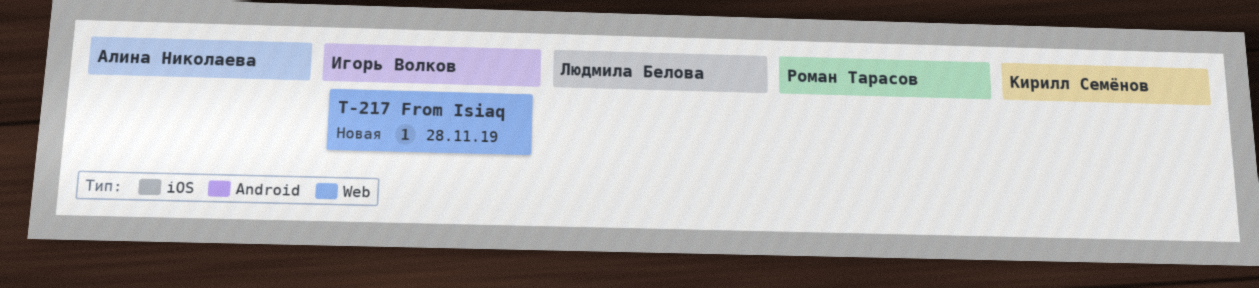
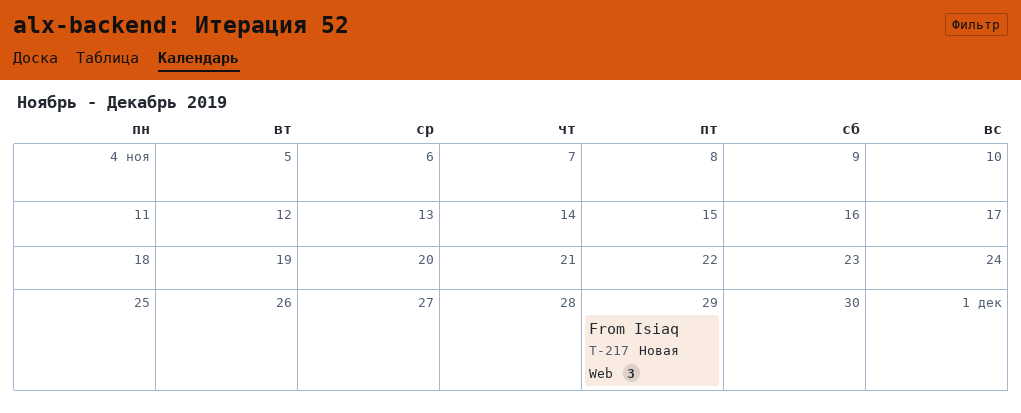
T-217, estimate: 1 -> 3
T-217, due: Nov 28 -> Nov 29

